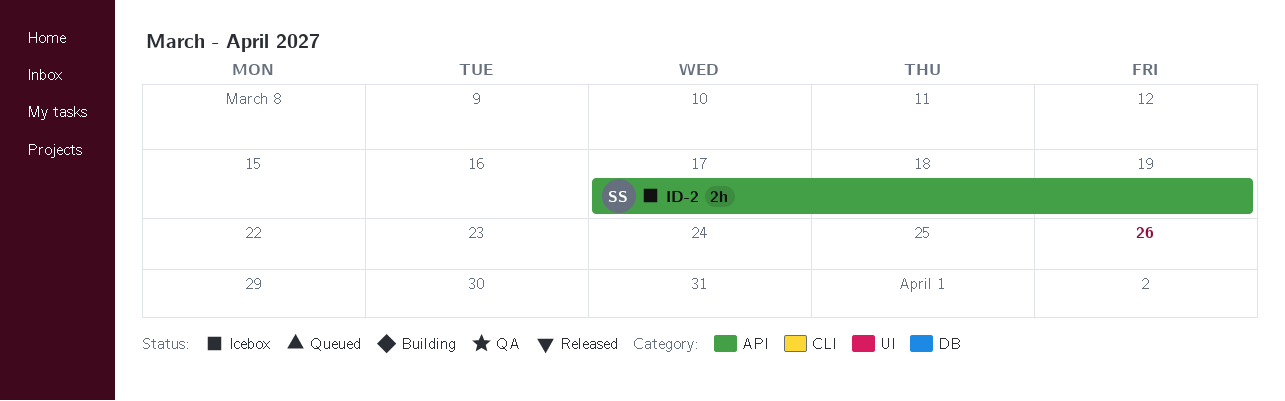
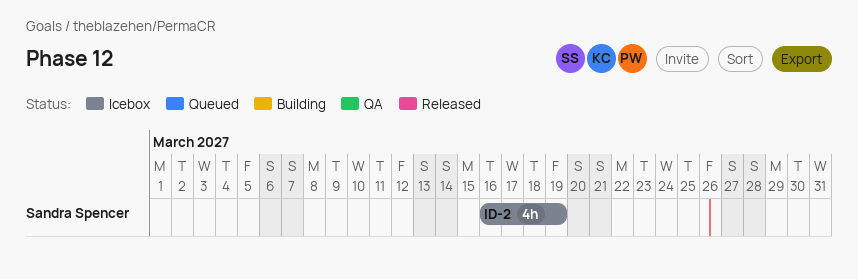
ID-2, estimate: 2h -> 4h
ID-2, start: Mar 17 -> Mar 16

